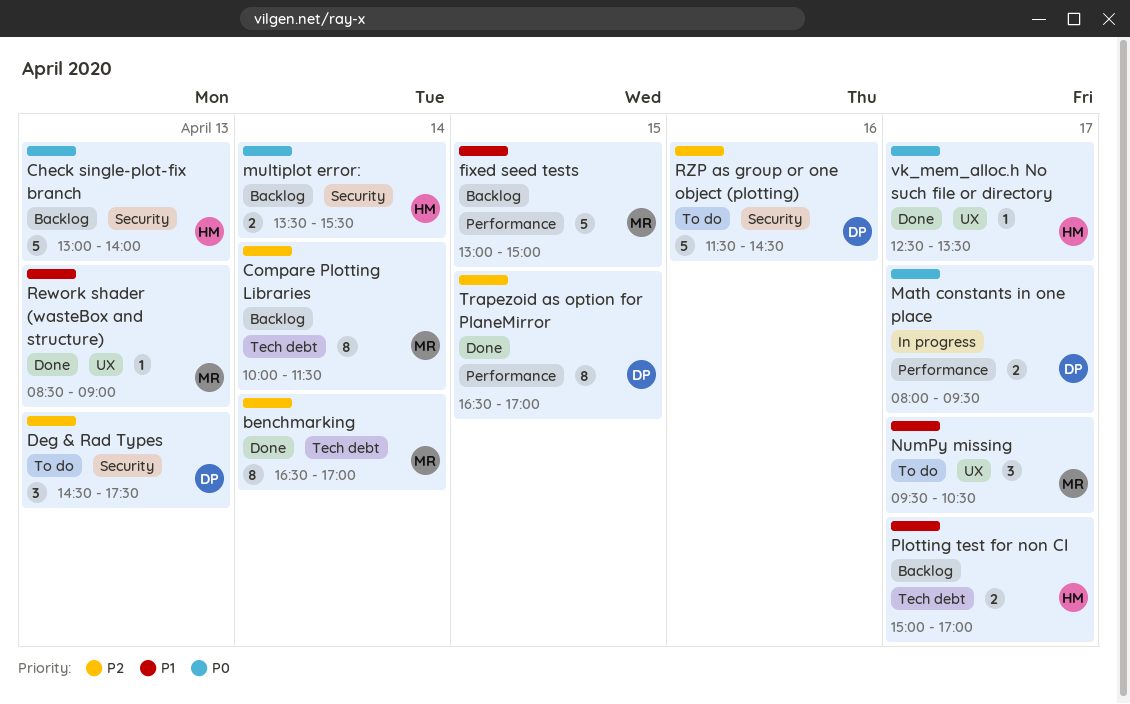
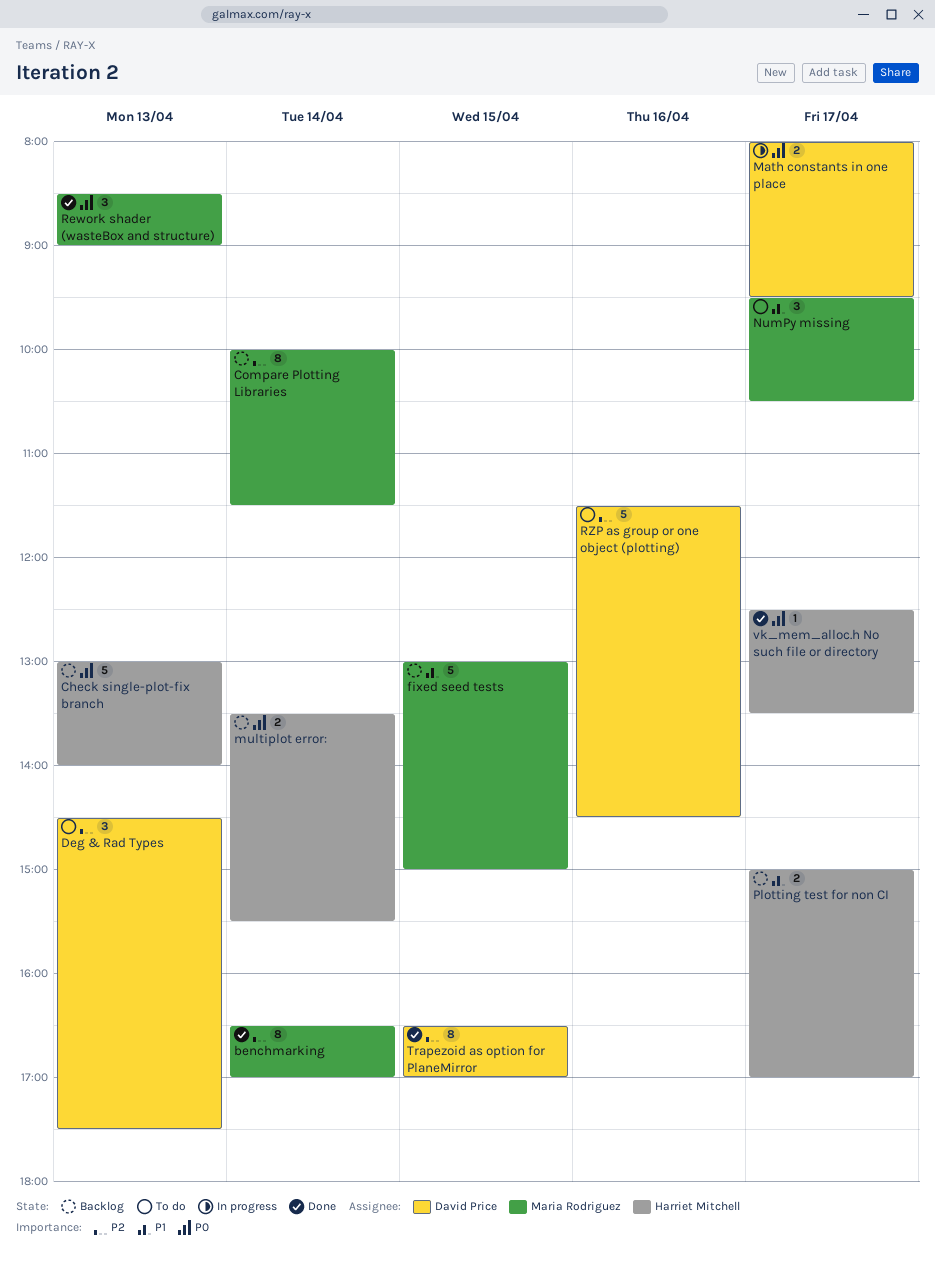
Rework shader (wasteBox and structure), priority: P1 -> P0
Rework shader (wasteBox and structure), estimate: 1 -> 3

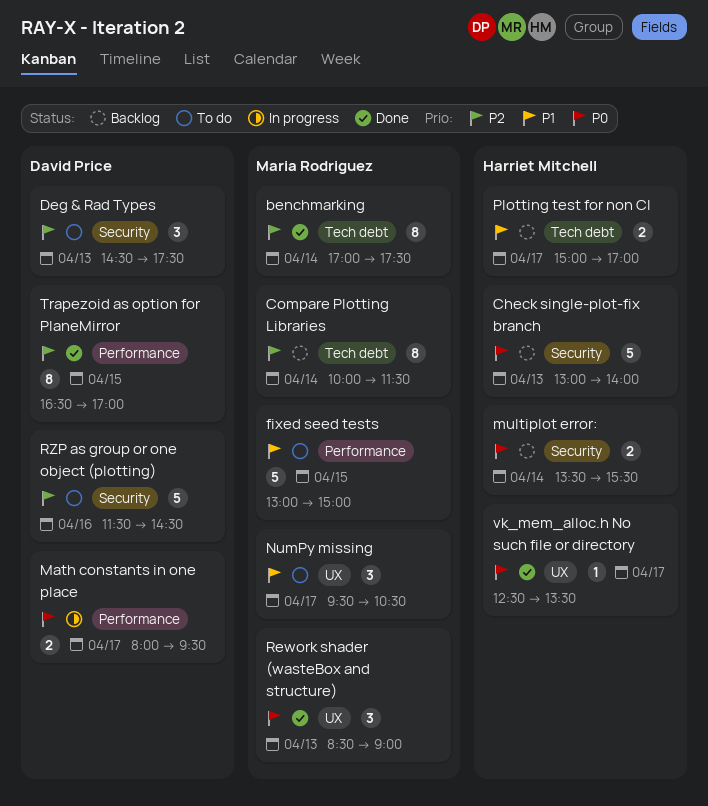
benchmarking, begins: 16:30 -> 17:00
benchmarking, ends: 17:00 -> 17:30
fixed seed tests, status: Backlog -> To do

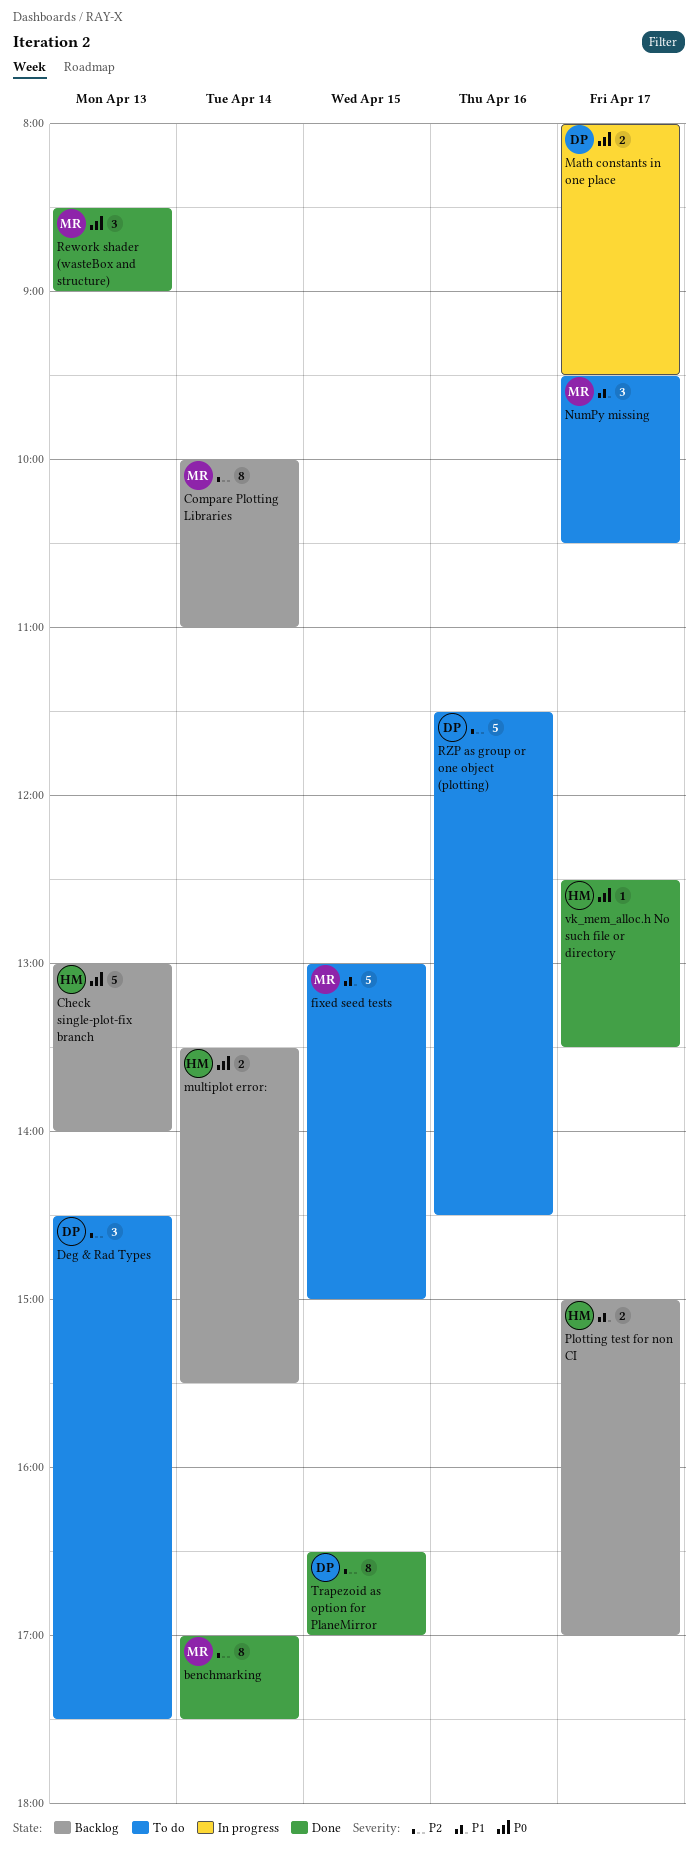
Compare Plotting Libraries, ends: 11:30 -> 11:00

